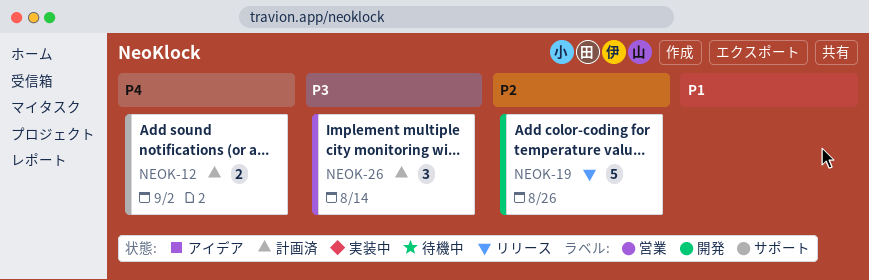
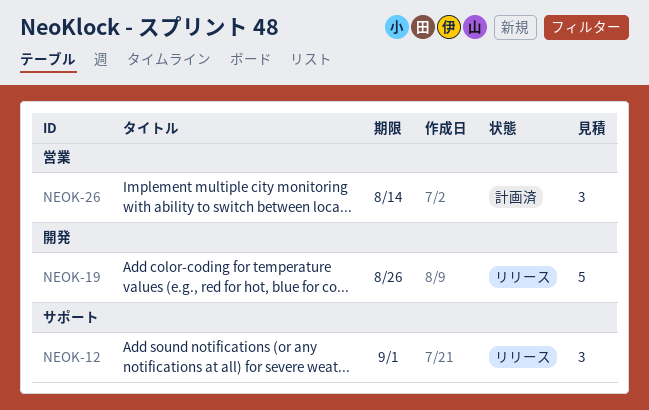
NEOK-12, status: 計画済 -> リリース
NEOK-12, estimate: 2 -> 3
NEOK-12, due: Sep 2 -> Sep 1

